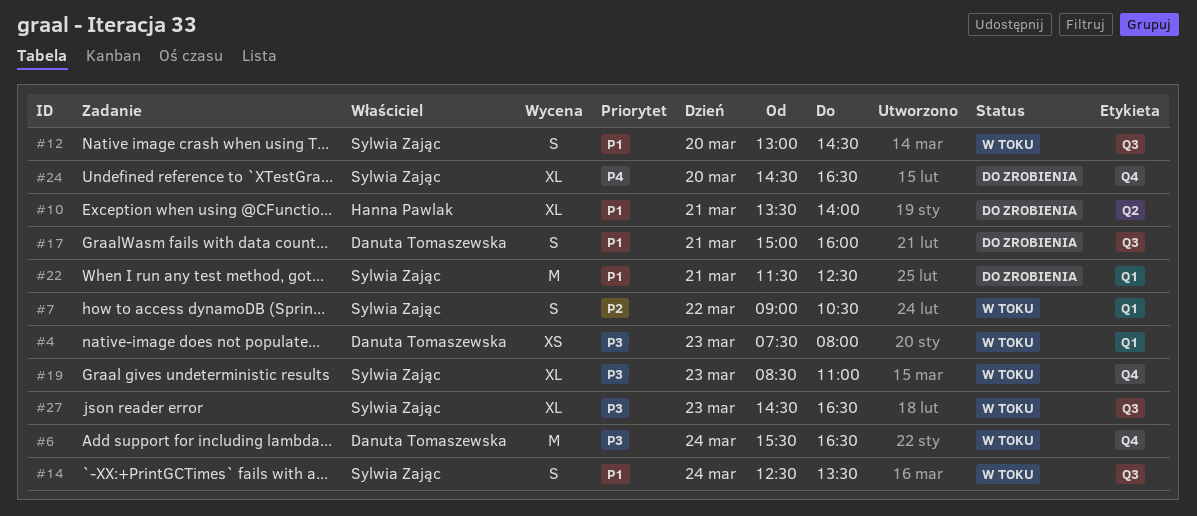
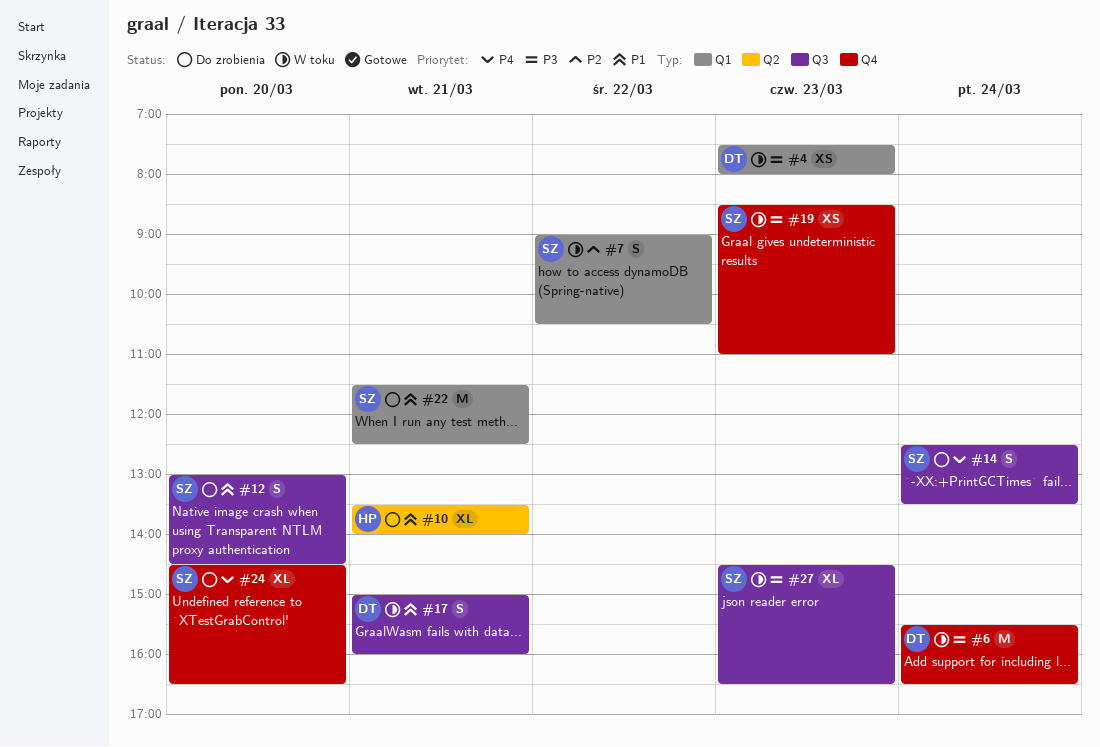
#12, status: W toku -> Do zrobienia
#14, status: W toku -> Do zrobienia
#14, priority: P1 -> P4
#17, status: Do zrobienia -> W toku
#19, estimate: XL -> XS

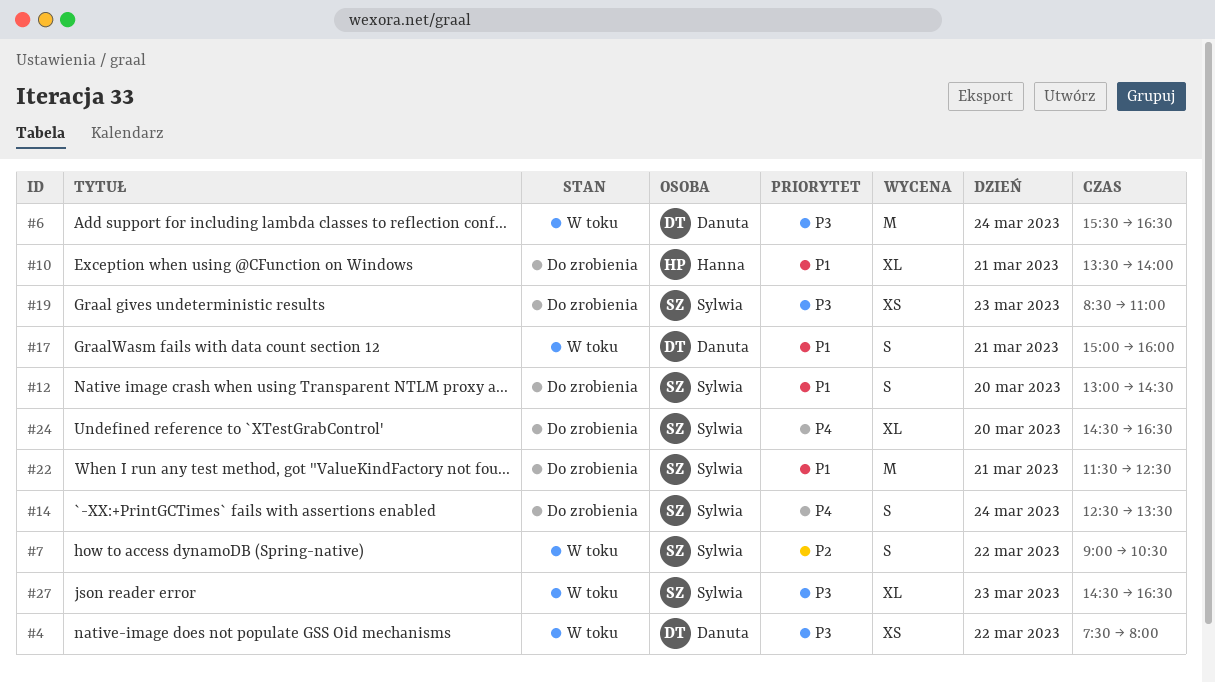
#4, day: Mar 23 -> Mar 22
#19, status: W toku -> Do zrobienia

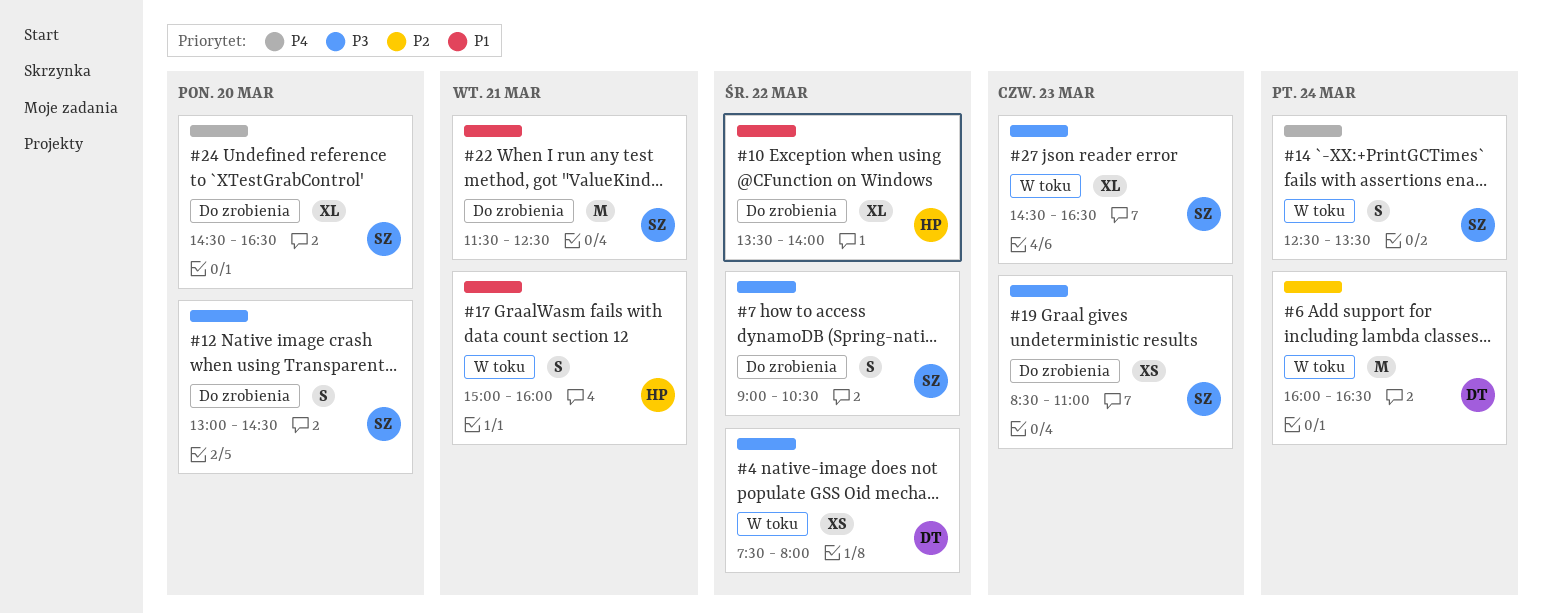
#6, priority: P3 -> P2
#6, begins: 15:30 -> 16:00
#7, status: W toku -> Do zrobienia
#7, priority: P2 -> P3
#10, day: Mar 21 -> Mar 22
#12, priority: P1 -> P3
#14, status: Do zrobienia -> W toku
#17, owner: Danuta -> Hanna

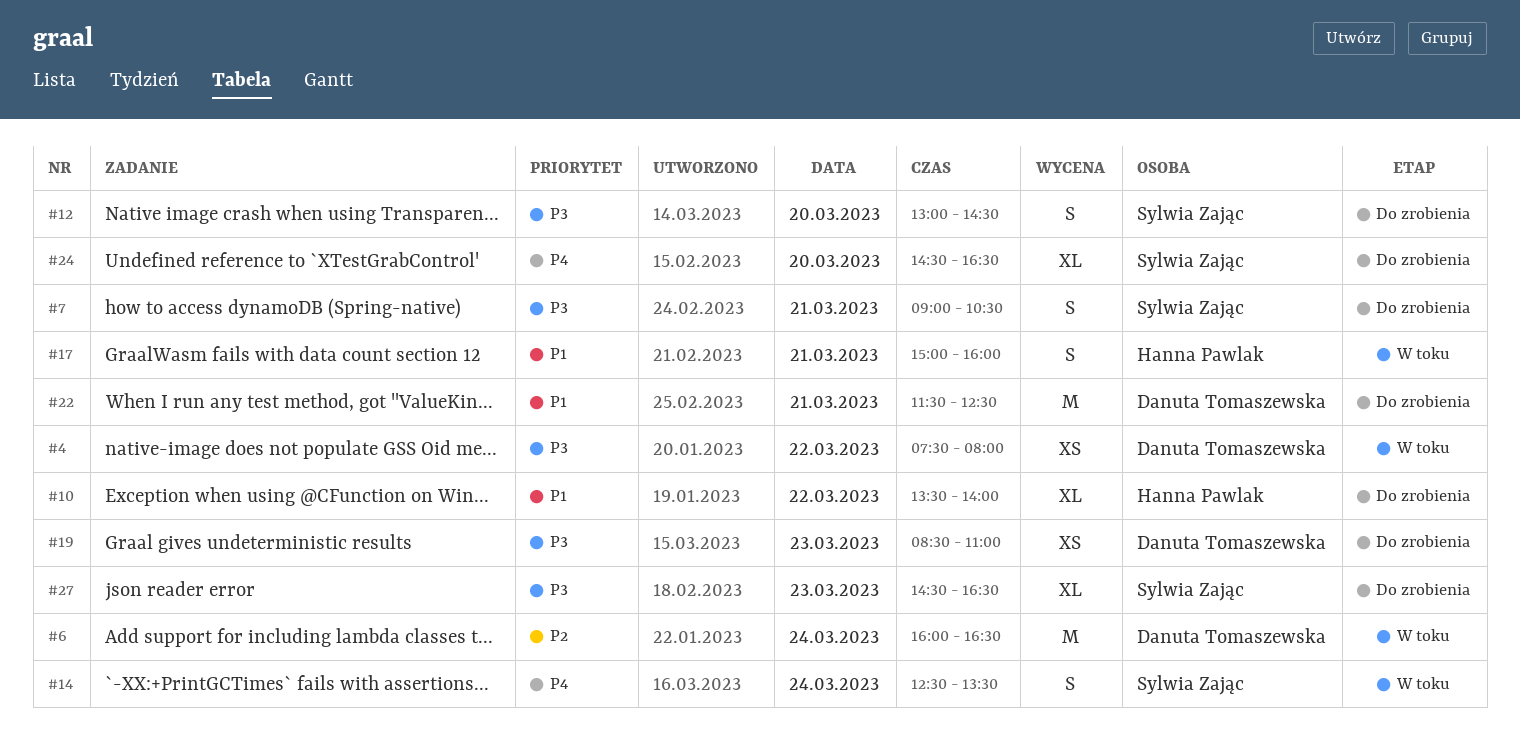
#7, day: Mar 22 -> Mar 21
#19, owner: Sylwia Zając -> Danuta Tomaszewska
#22, owner: Sylwia Zając -> Danuta Tomaszewska
#27, status: W toku -> Do zrobienia

